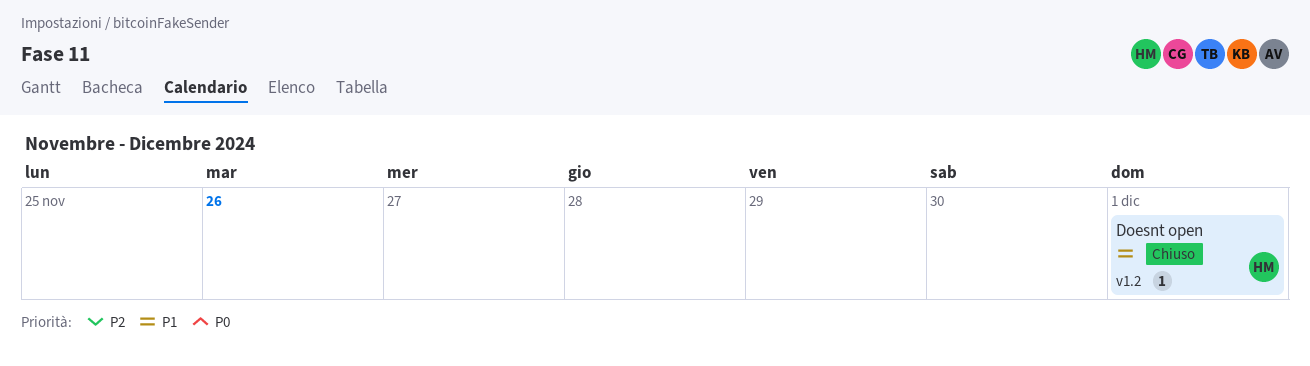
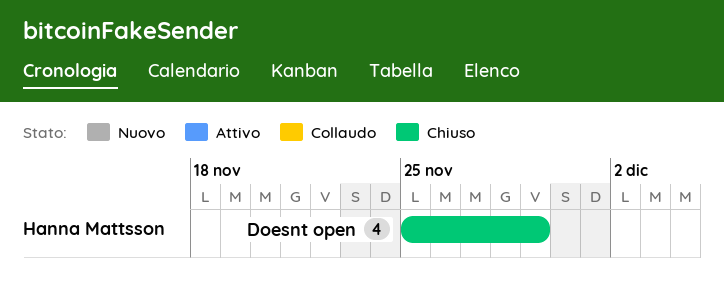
Doesnt open, estimate: 1 -> 4
Doesnt open, due: Dec 1 -> Nov 29

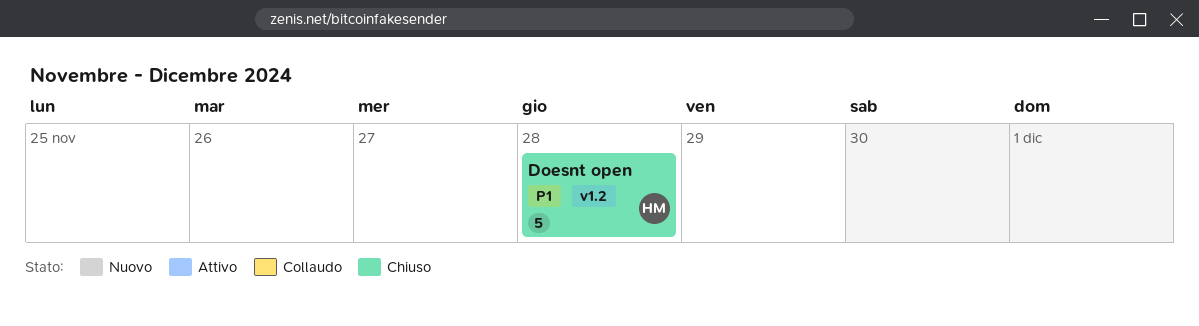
Doesnt open, estimate: 4 -> 5
Doesnt open, due: Nov 29 -> Nov 28

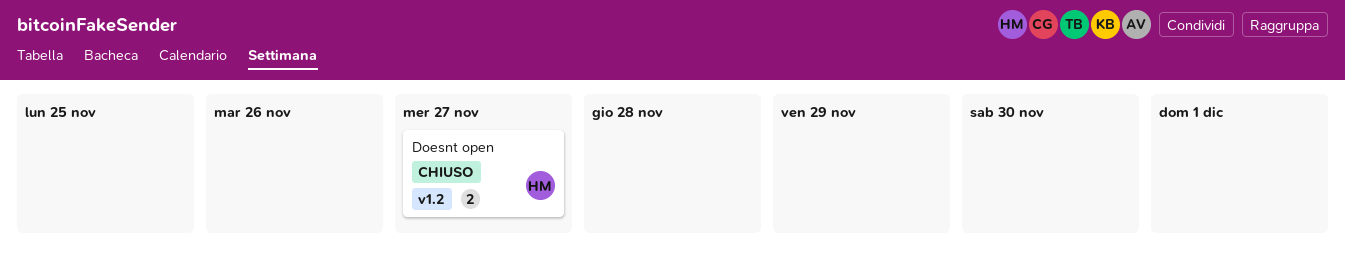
Doesnt open, estimate: 5 -> 2
Doesnt open, due: Nov 28 -> Nov 27

